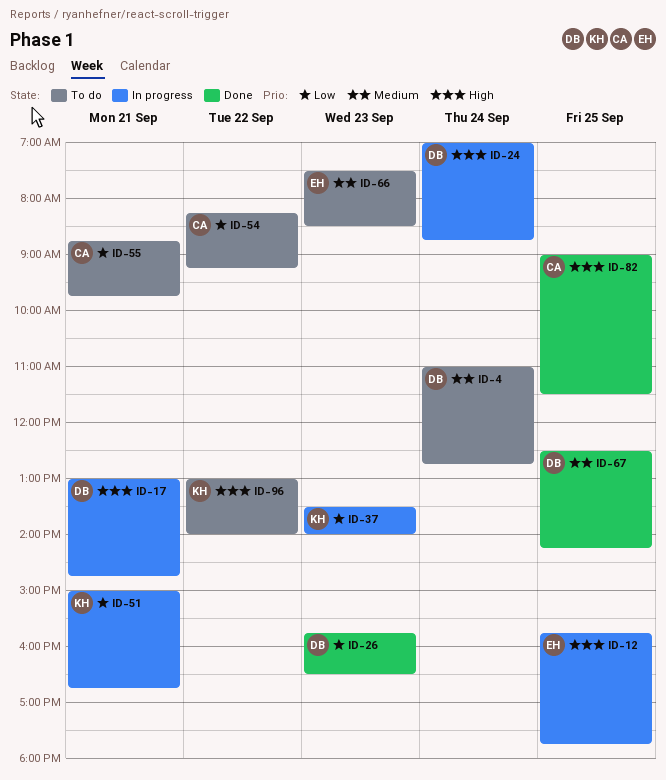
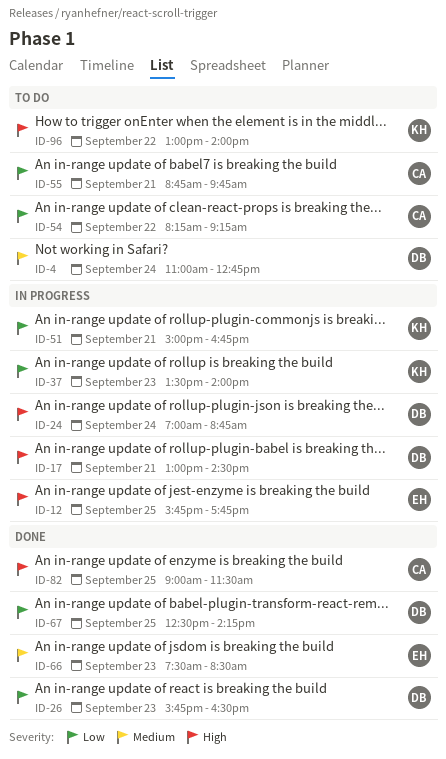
ID-17, ends: 14:45 -> 14:30
ID-66, status: To do -> Done
ID-67, priority: Medium -> Low

